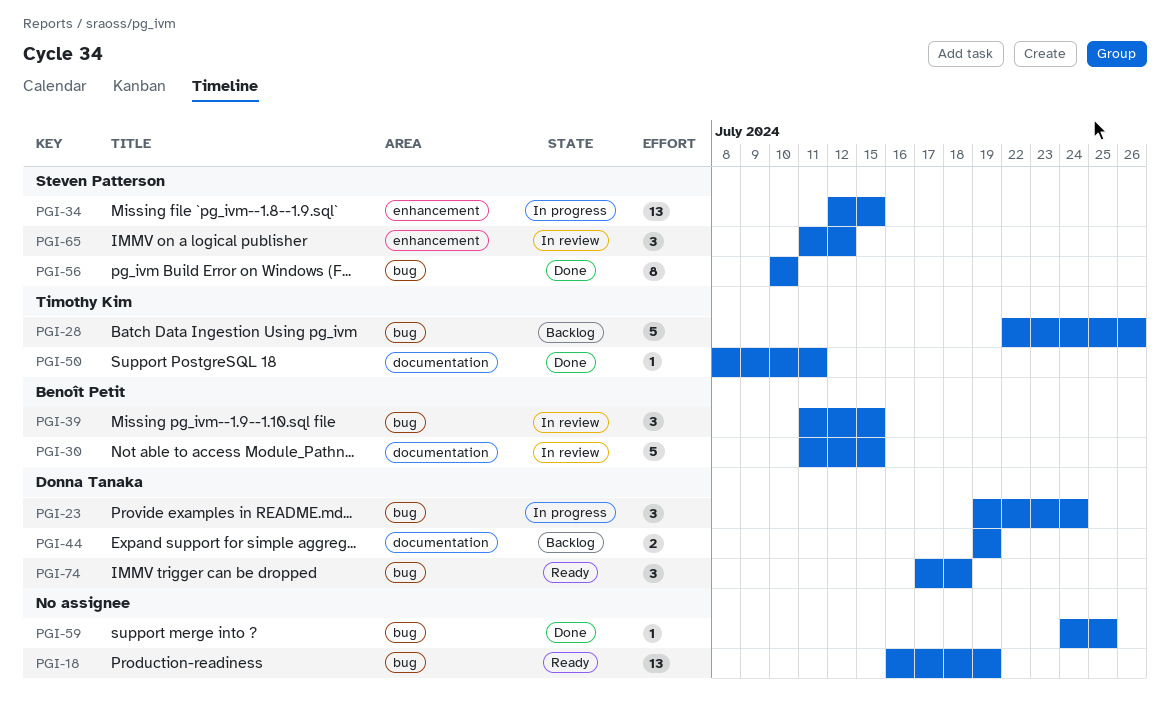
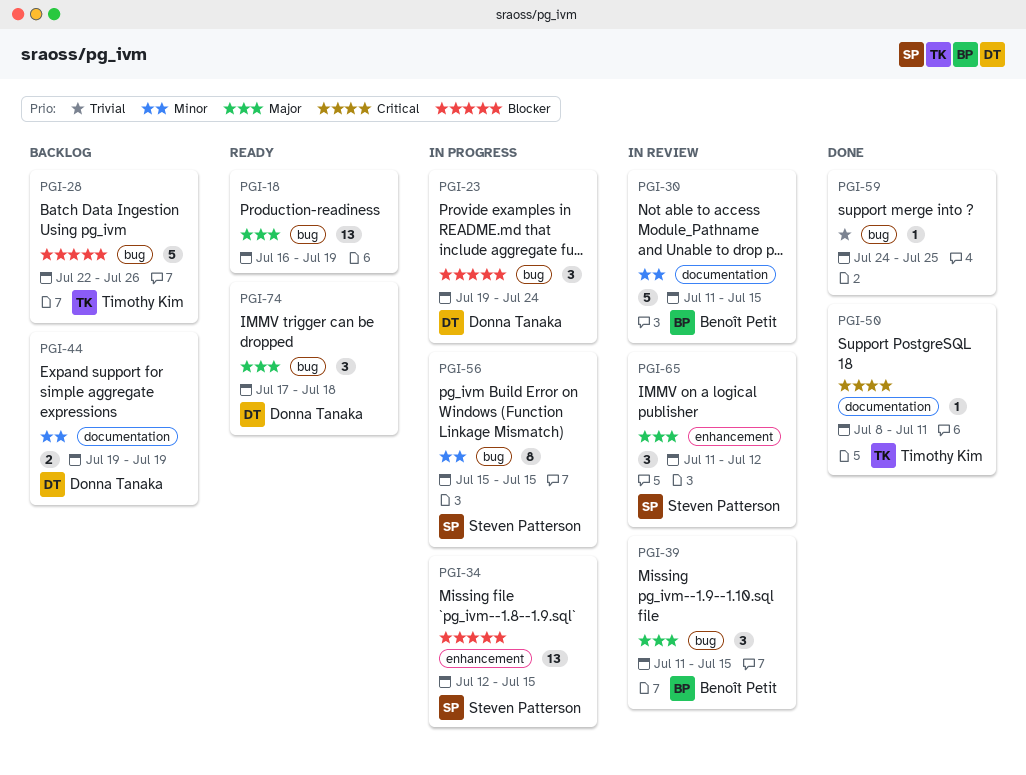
PGI-56, status: Done -> In progress
PGI-56, start: Jul 10 -> Jul 15
PGI-56, due: Jul 10 -> Jul 15

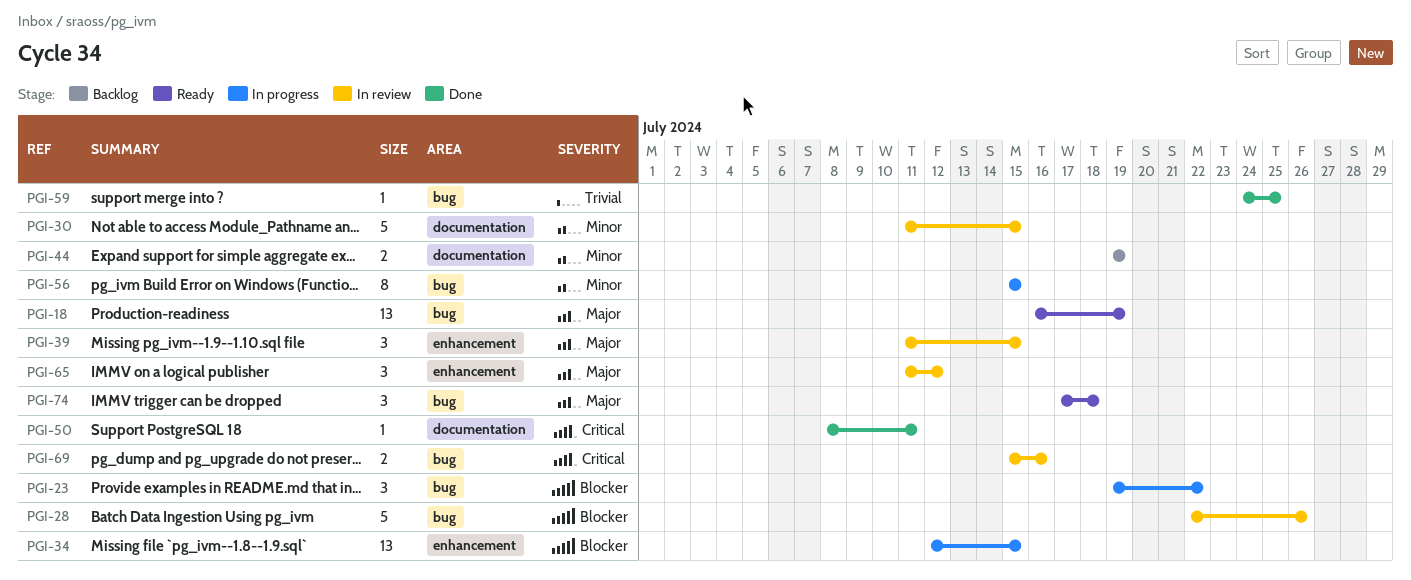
PGI-23, due: Jul 24 -> Jul 22
PGI-28, status: Backlog -> In review
PGI-39, label: bug -> enhancement
PGI-69: none -> present

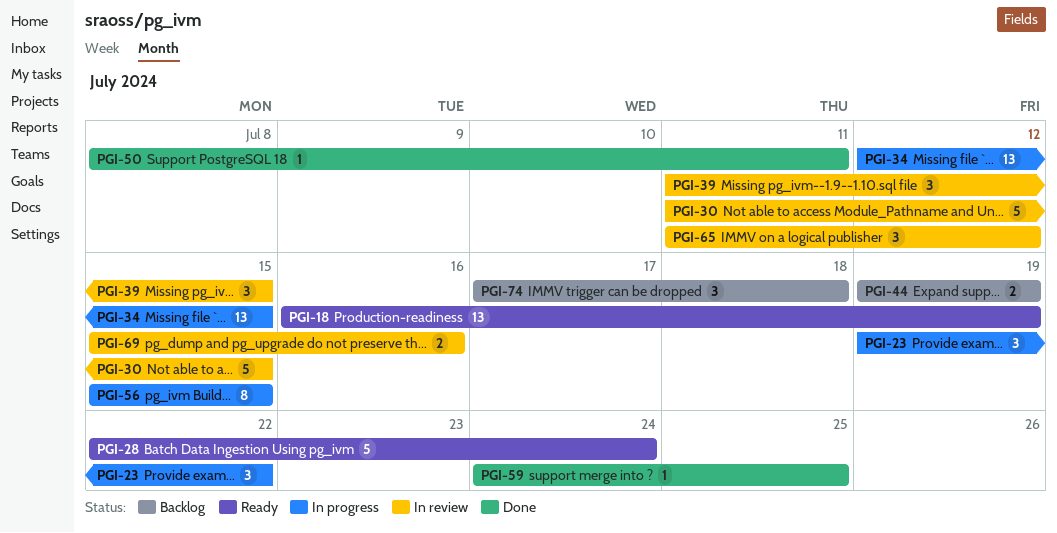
PGI-28, status: In review -> Ready
PGI-28, due: Jul 26 -> Jul 24
PGI-74, status: Ready -> Backlog

